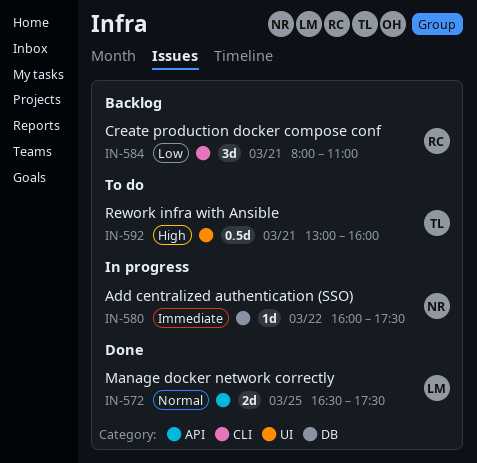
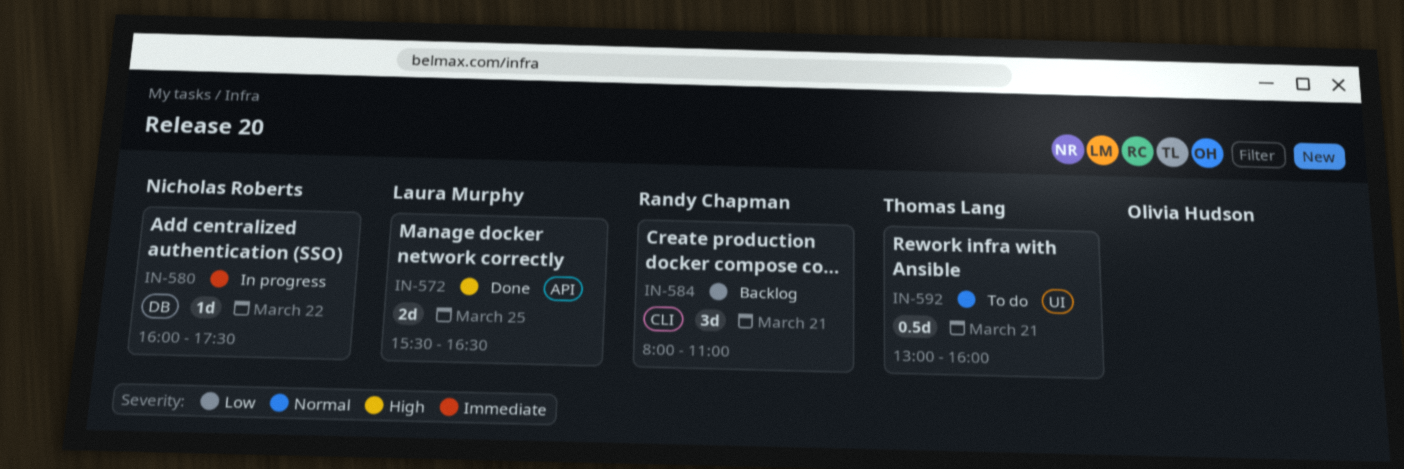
IN-572, priority: Normal -> High
IN-572, begins: 16:30 -> 15:30
IN-572, ends: 17:30 -> 16:30
IN-592, priority: High -> Normal

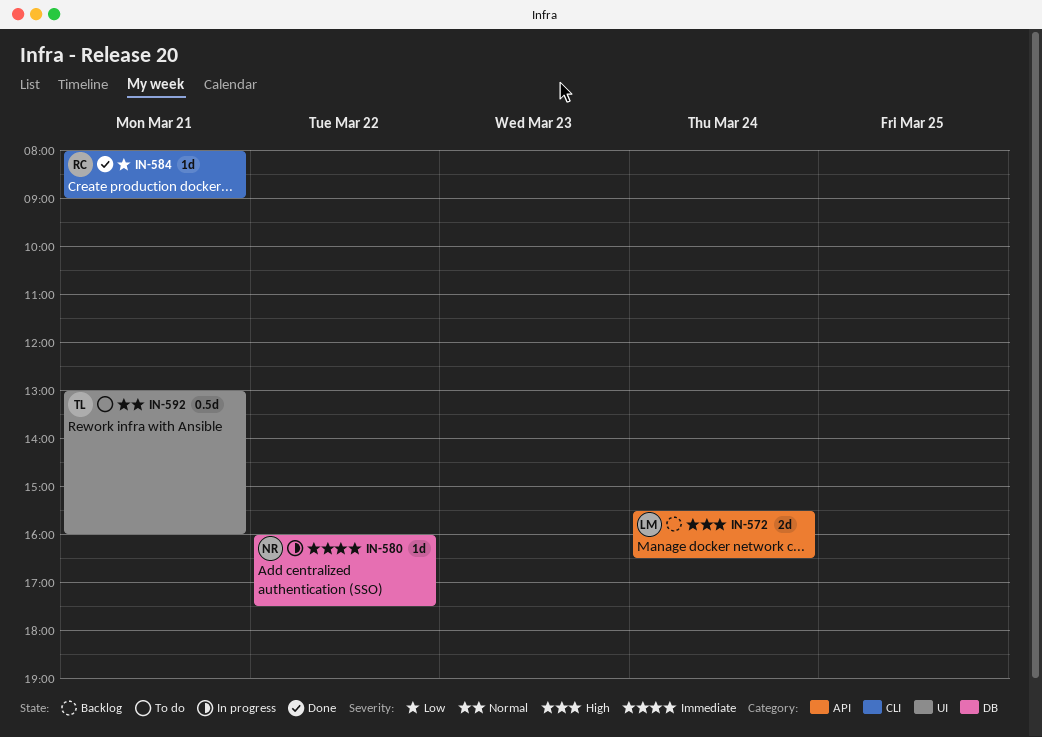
IN-572, status: Done -> Backlog
IN-572, day: Mar 25 -> Mar 24
IN-584, status: Backlog -> Done
IN-584, estimate: 3d -> 1d
IN-584, ends: 11:00 -> 09:00

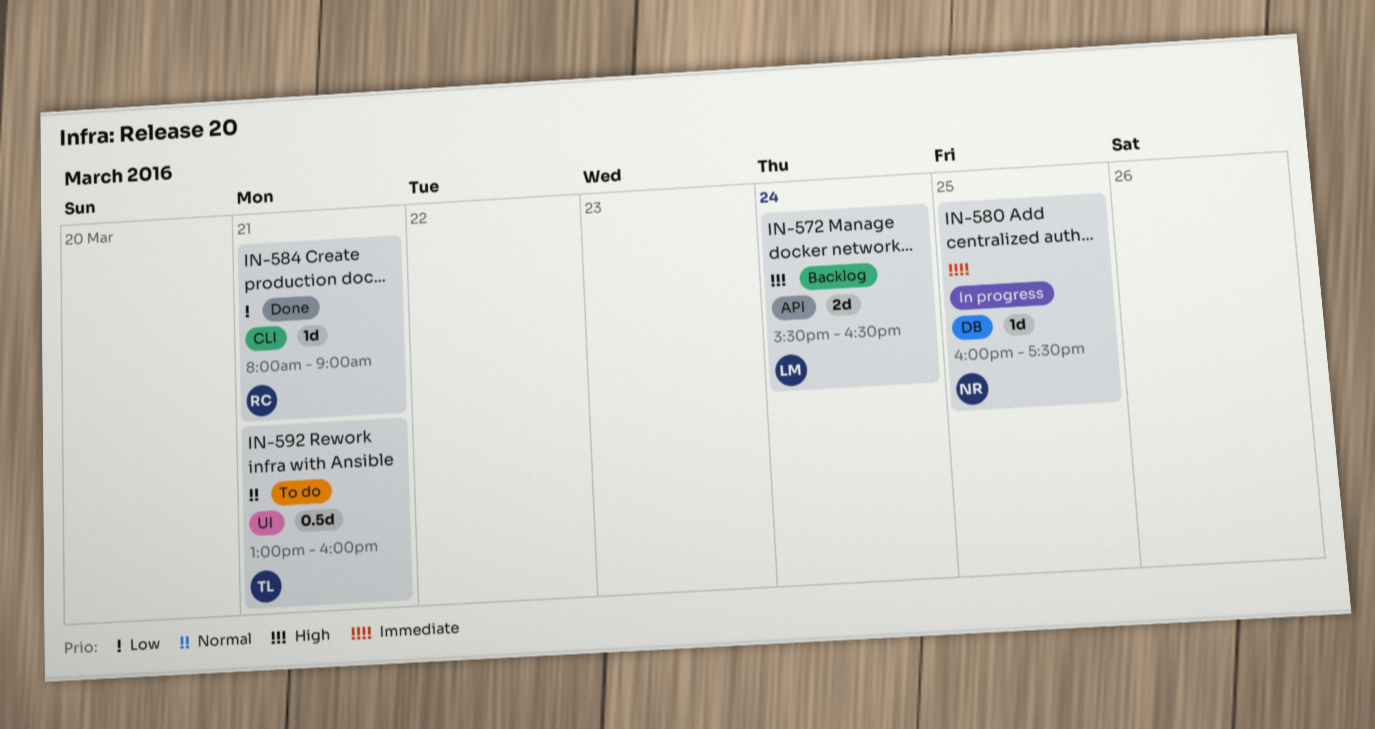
IN-580, day: Mar 22 -> Mar 25

